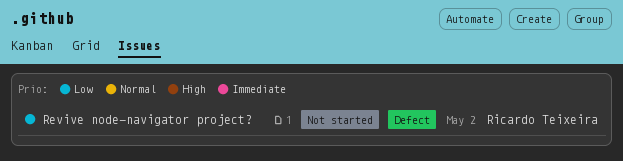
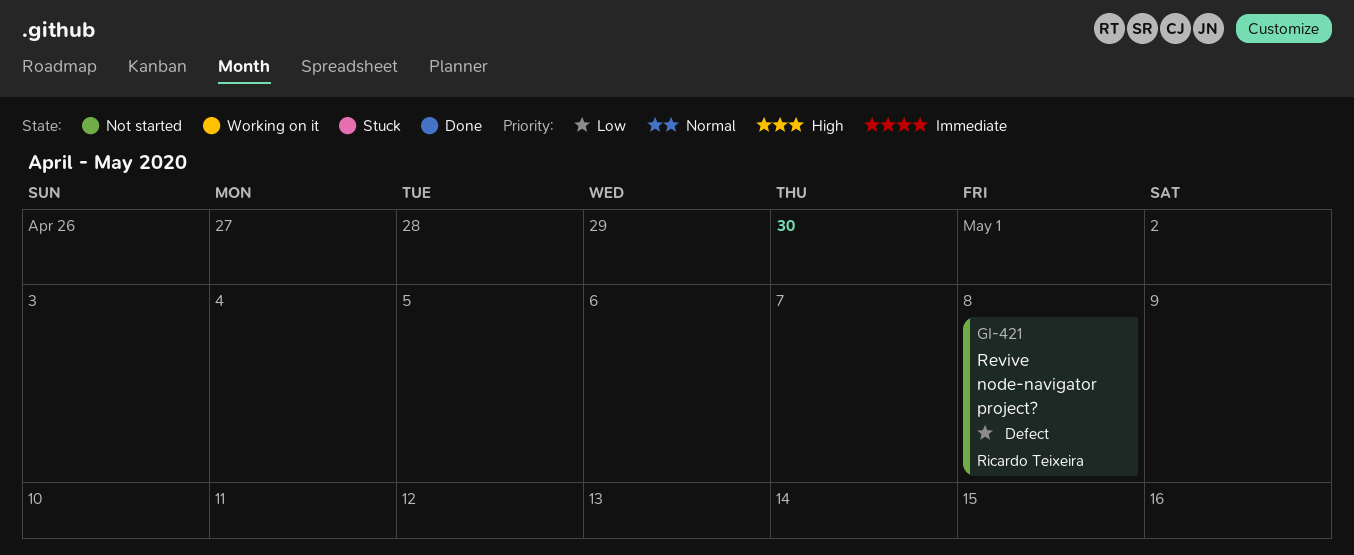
Revive node-navigator project?, due: May 2 -> May 8

